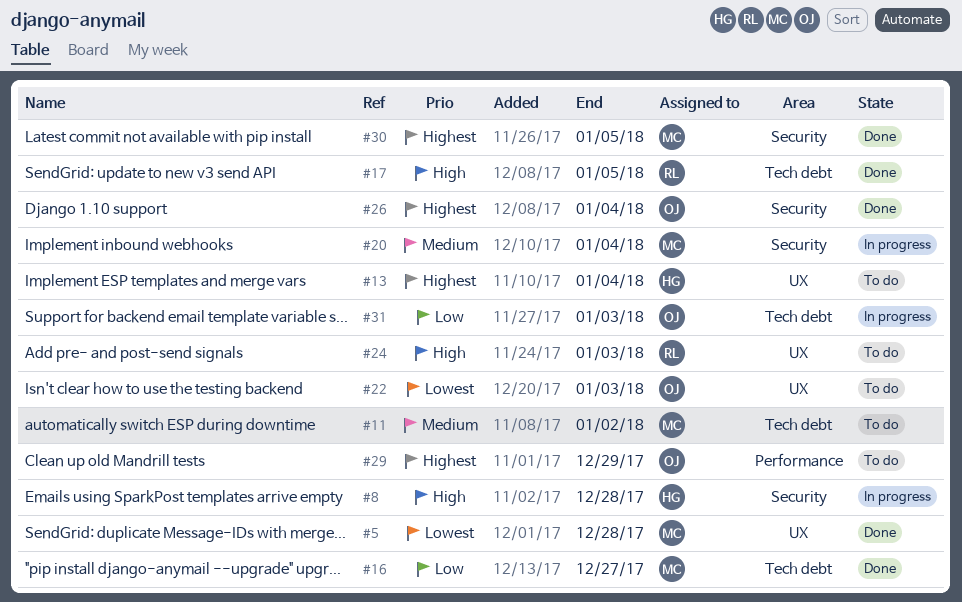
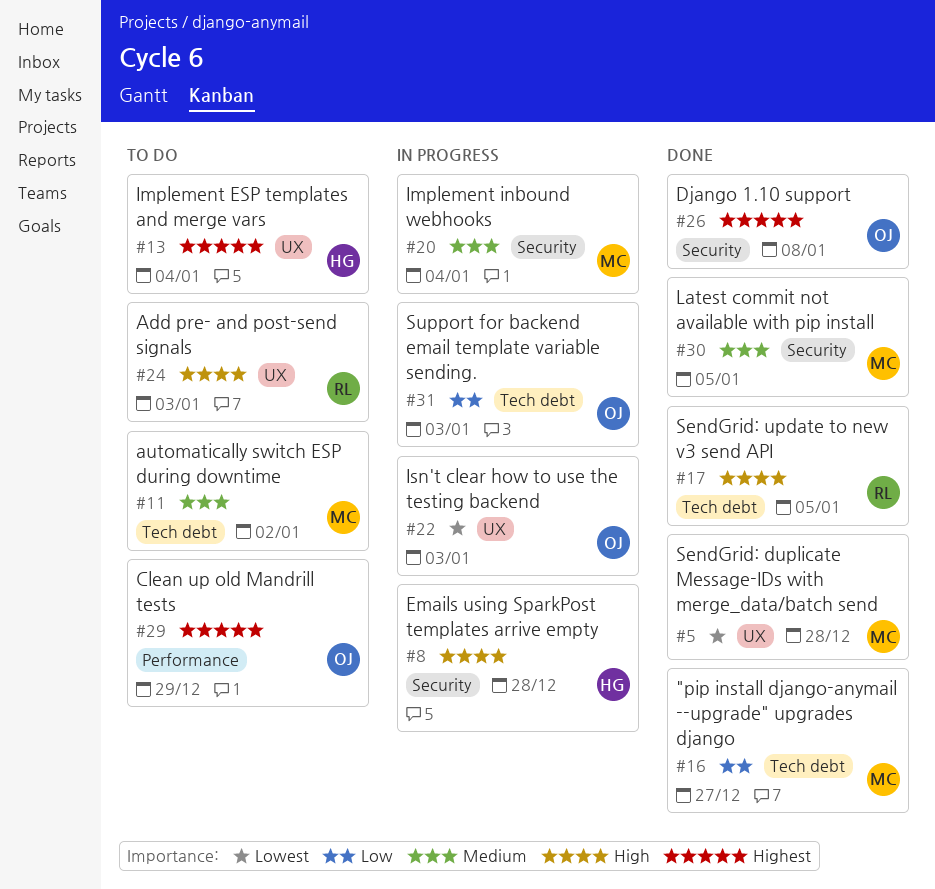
#22, status: To do -> In progress
#26, due: Jan 4 -> Jan 8
#30, priority: Highest -> Medium

